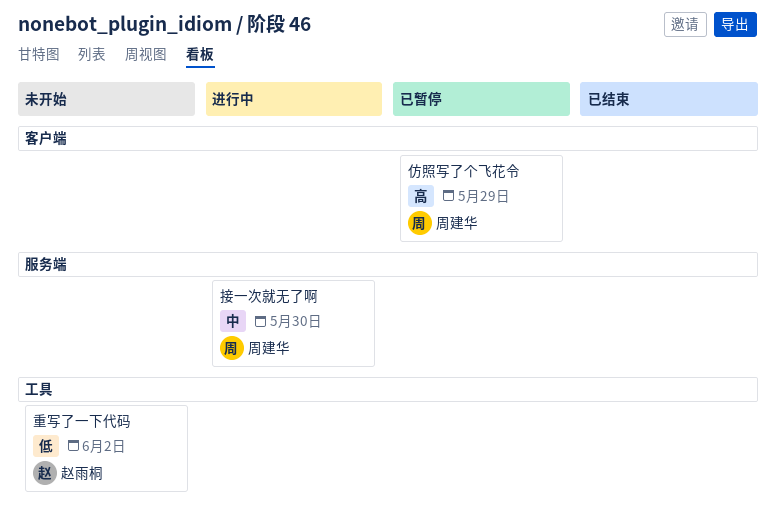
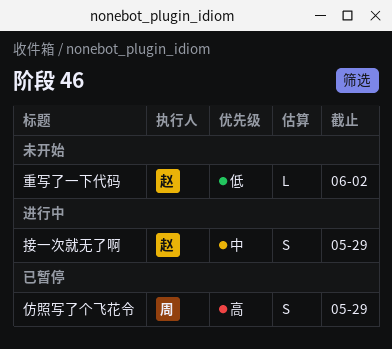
接一次就无了啊, owner: 周建华 -> 赵雨桐
接一次就无了啊, due: May 30 -> May 29

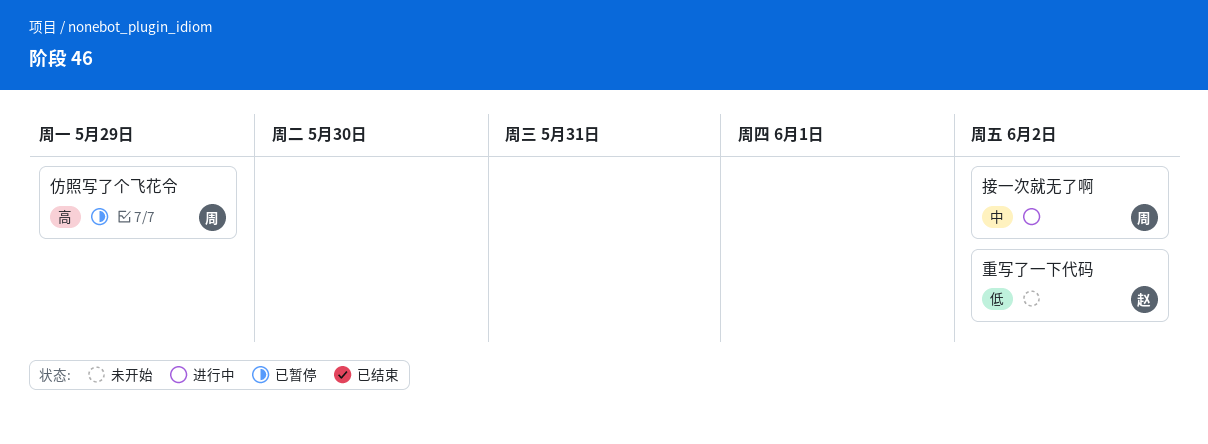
接一次就无了啊, owner: 赵 -> 周
接一次就无了啊, due: May 29 -> Jun 2

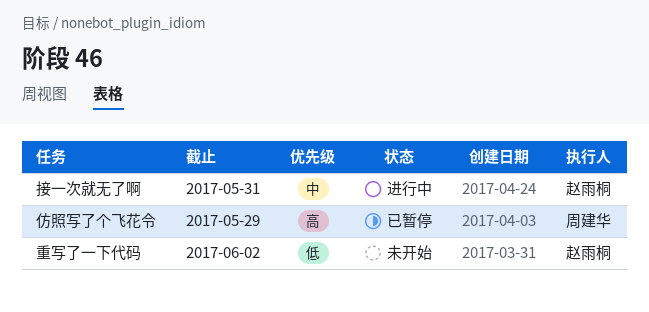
接一次就无了啊, owner: 周建华 -> 赵雨桐
接一次就无了啊, due: Jun 2 -> May 31

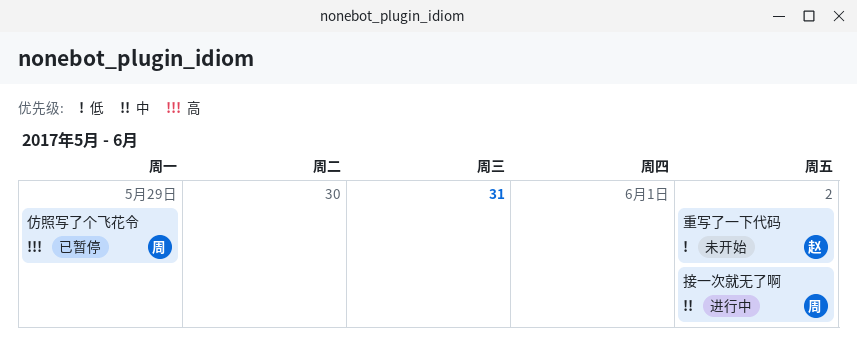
接一次就无了啊, owner: 赵雨桐 -> 周建华
接一次就无了啊, due: May 31 -> Jun 2

